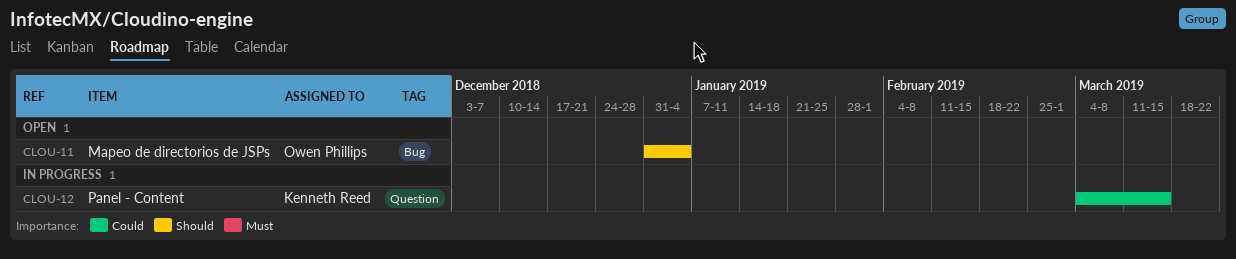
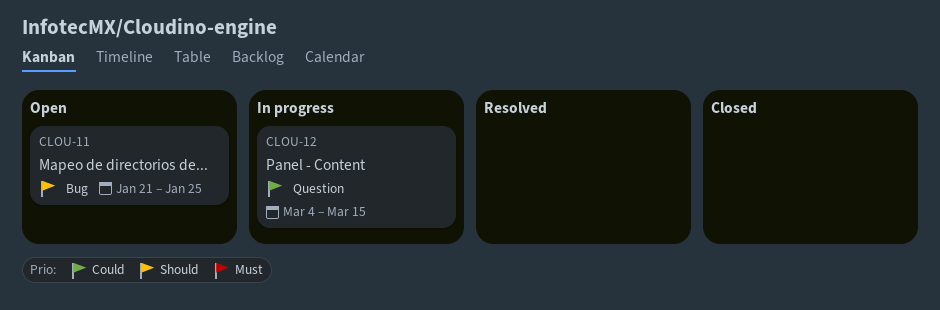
CLOU-11, start: Dec 31 -> Jan 21
CLOU-11, due: Jan 4 -> Jan 25

